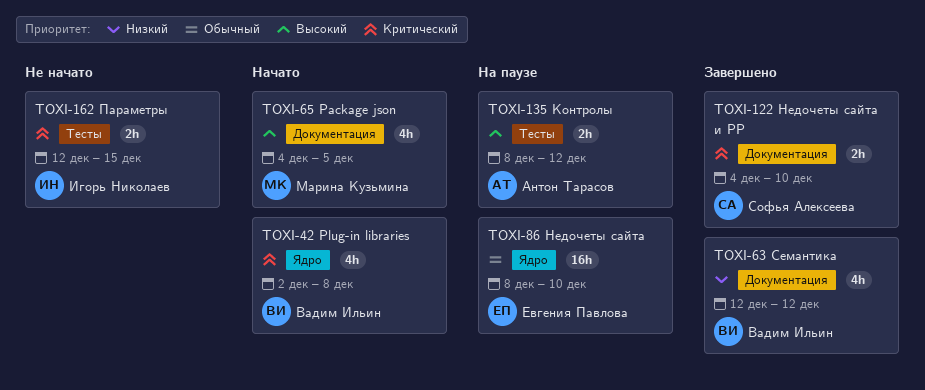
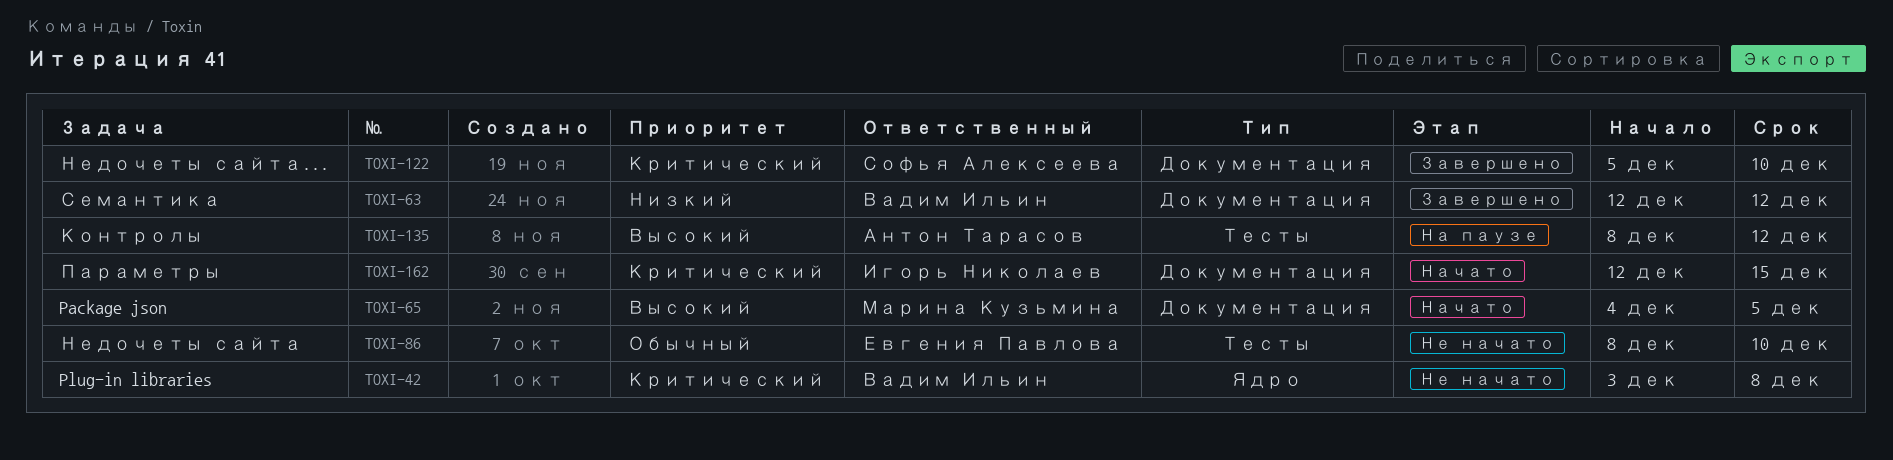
TOXI-42, status: Начато -> Не начато
TOXI-42, start: Dec 2 -> Dec 3
TOXI-86, status: На паузе -> Не начато
TOXI-86, label: Ядро -> Тесты
TOXI-122, start: Dec 4 -> Dec 5
TOXI-162, status: Не начато -> Начато
TOXI-162, label: Тесты -> Документация

